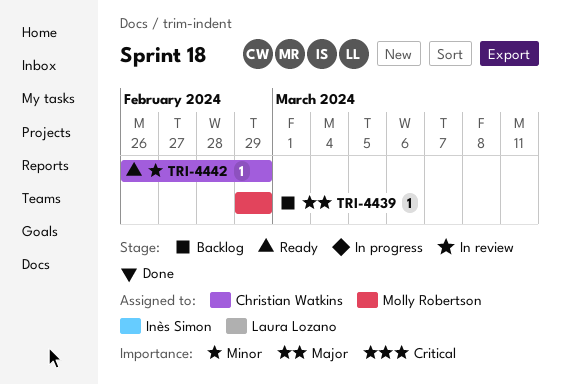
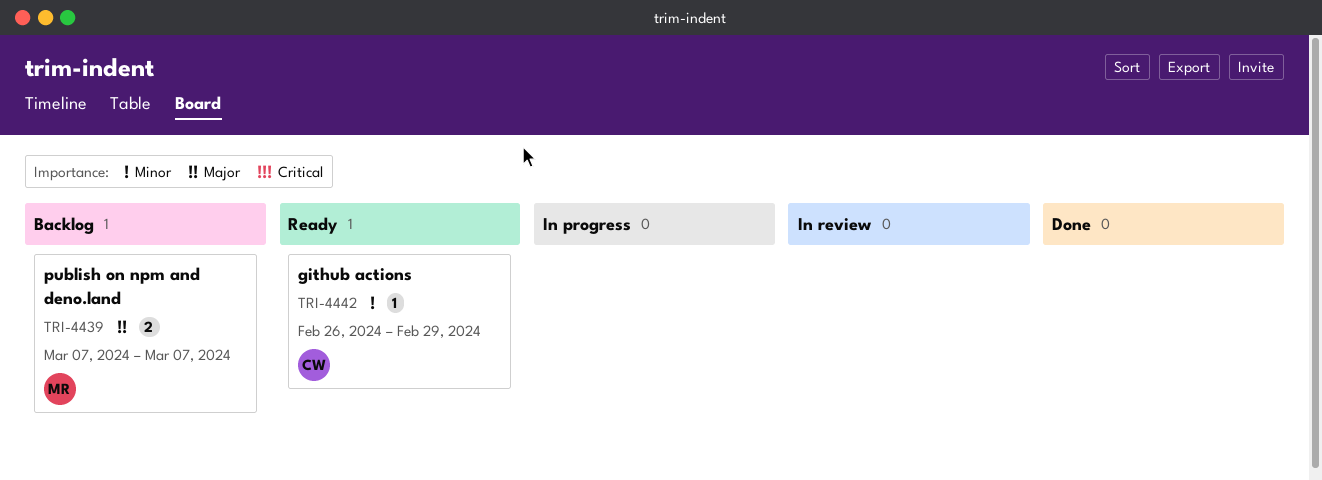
TRI-4439, estimate: 1 -> 2
TRI-4439, start: Feb 29 -> Mar 7
TRI-4439, due: Feb 29 -> Mar 7

